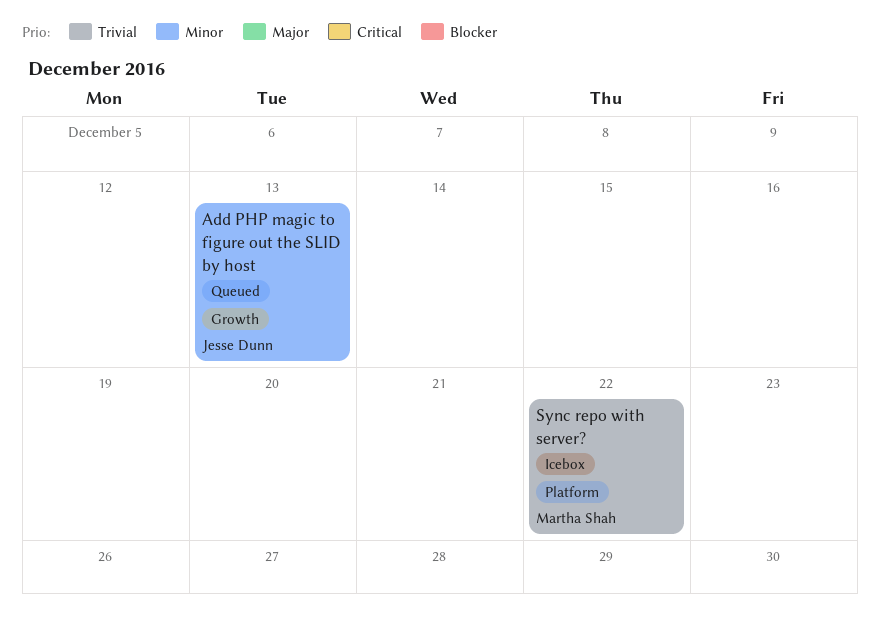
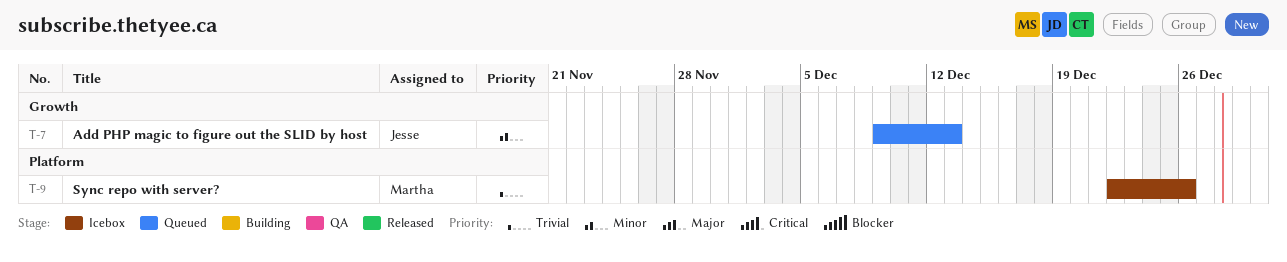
Sync repo with server?, due: Dec 22 -> Dec 26

